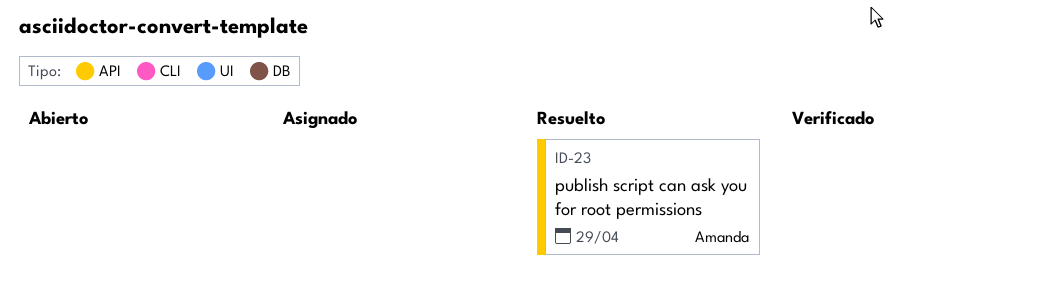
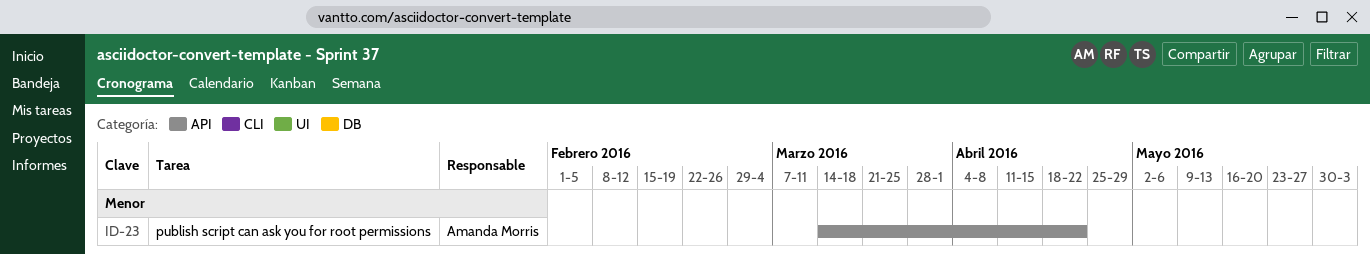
ID-23, due: Apr 29 -> Apr 22

